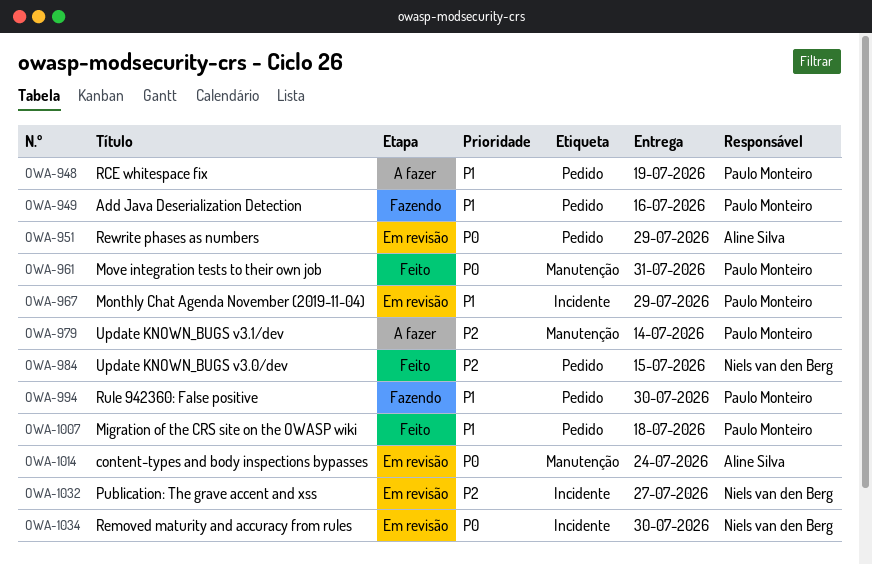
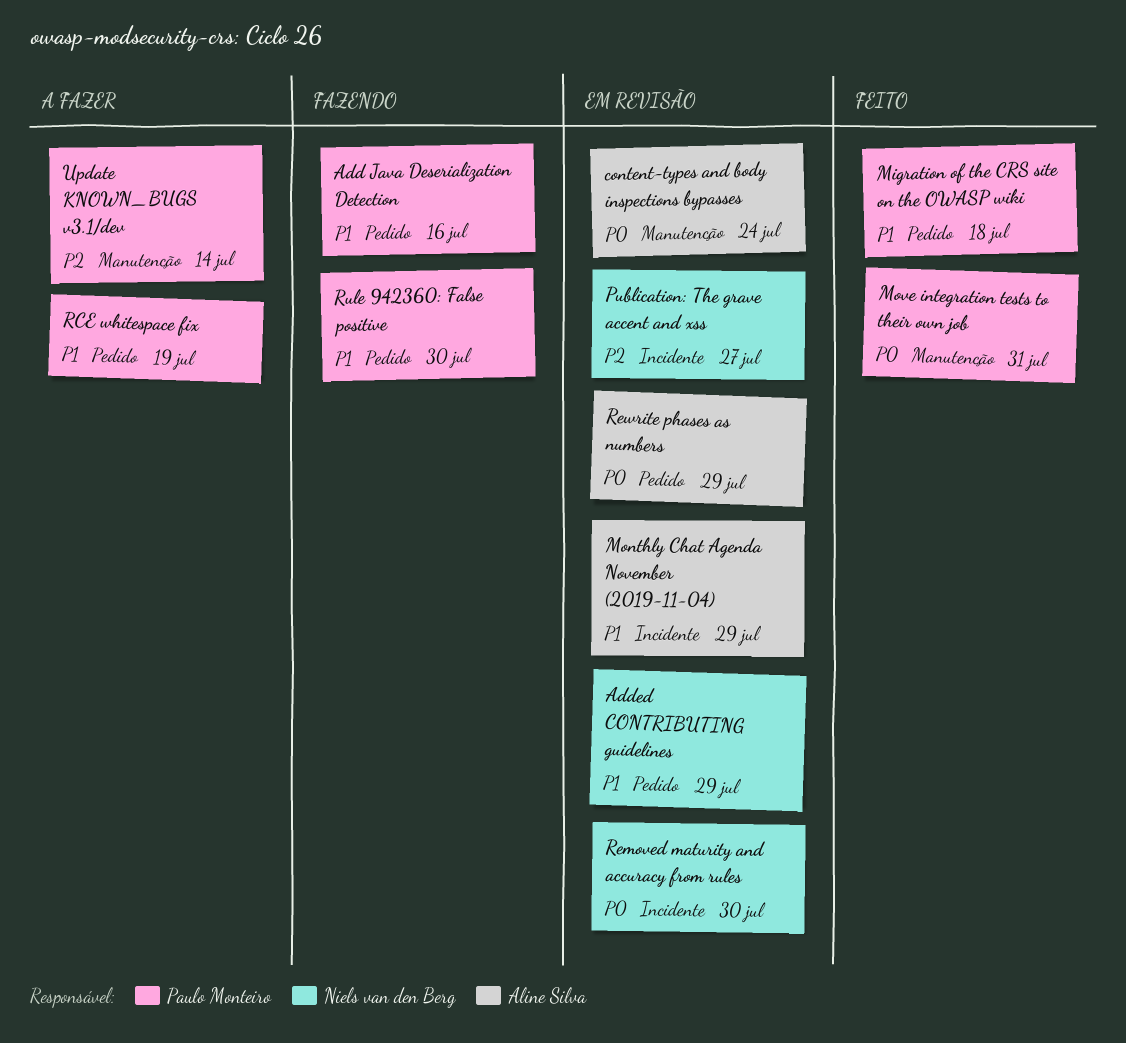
Added CONTRIBUTING guidelines: none -> present
Monthly Chat Agenda November (2019-11-04), owner: Paulo Monteiro -> Aline Silva
Update KNOWN_BUGS v3.0/dev: present -> none

